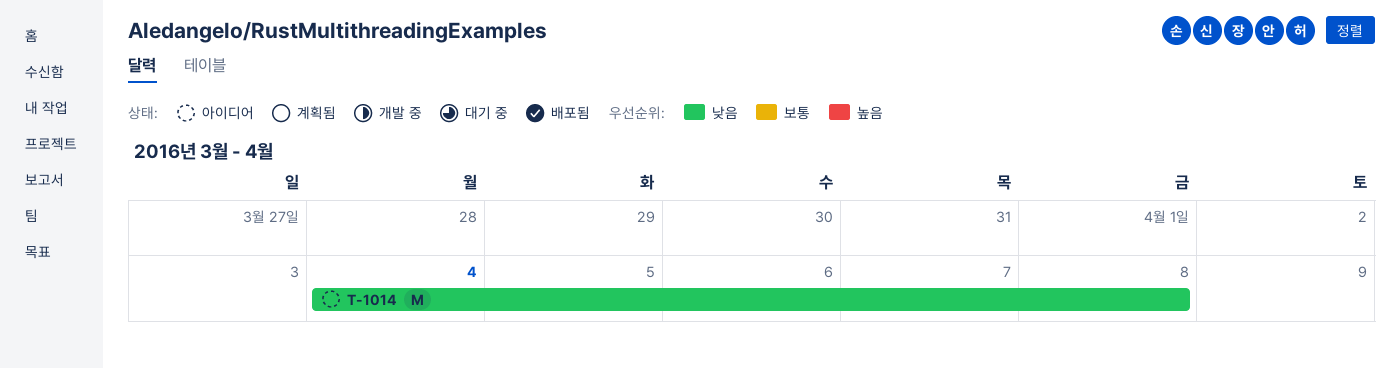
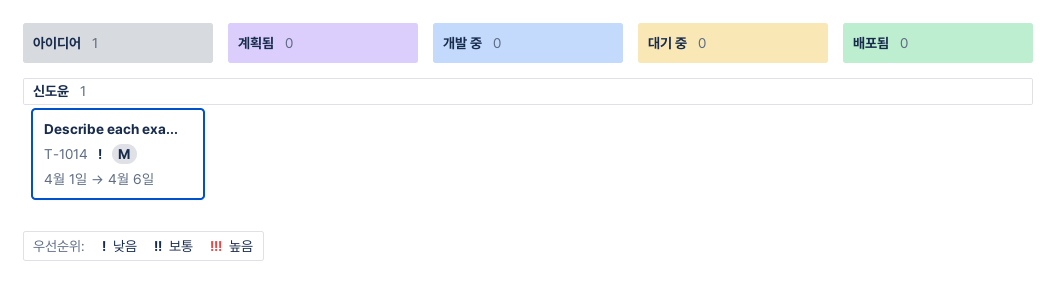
T-1014, start: Apr 4 -> Apr 1
T-1014, due: Apr 8 -> Apr 6

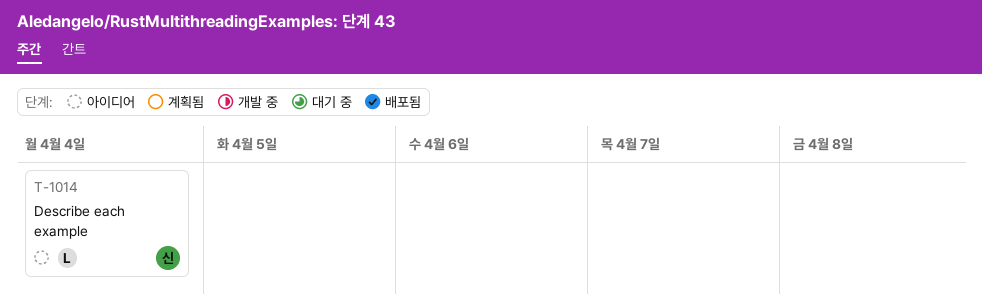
T-1014, estimate: M -> L
T-1014, due: Apr 6 -> Apr 4

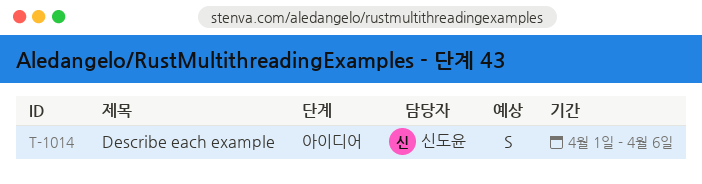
T-1014, estimate: L -> S
T-1014, due: Apr 4 -> Apr 6

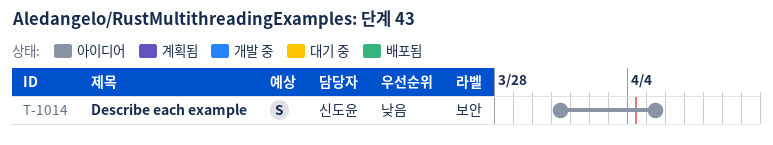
T-1014, start: Apr 1 -> Mar 31
T-1014, due: Apr 6 -> Apr 5

